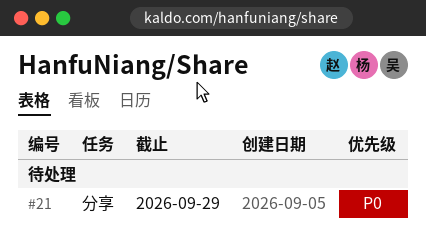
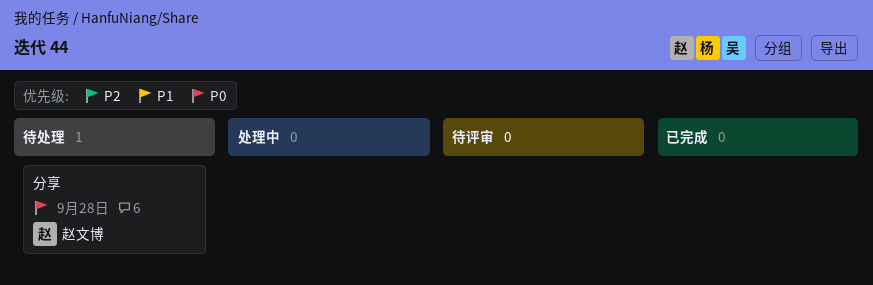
分享, due: Sep 29 -> Sep 28

